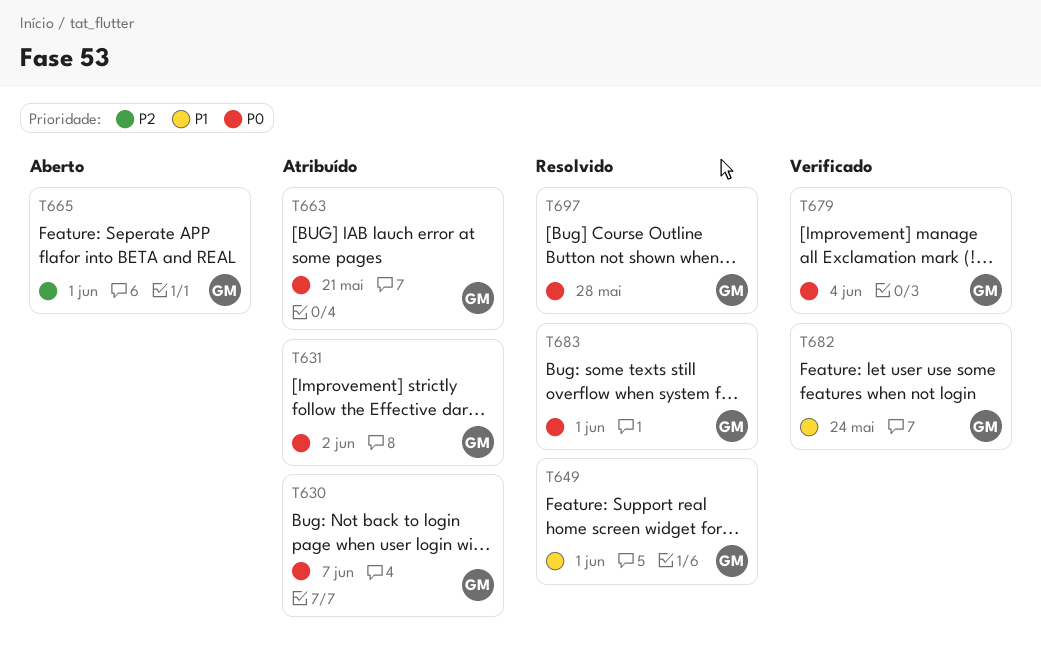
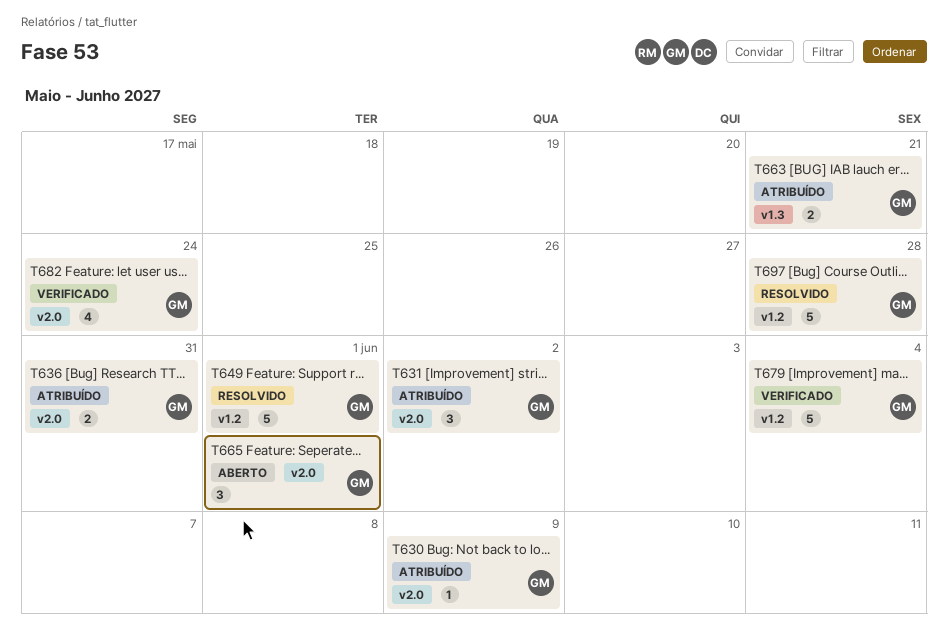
T630, due: Jun 7 -> Jun 9
T636: none -> present
T683: present -> none

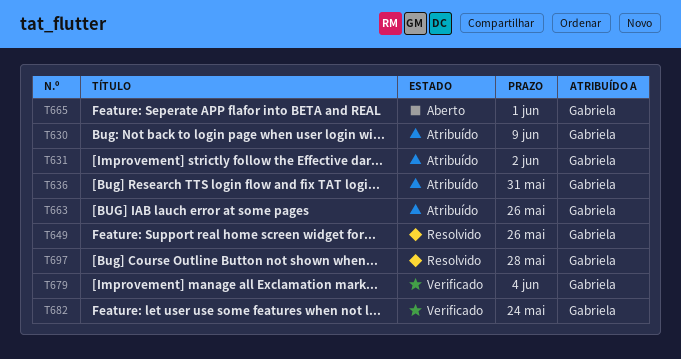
T649, due: Jun 1 -> May 26
T663, due: May 21 -> May 26

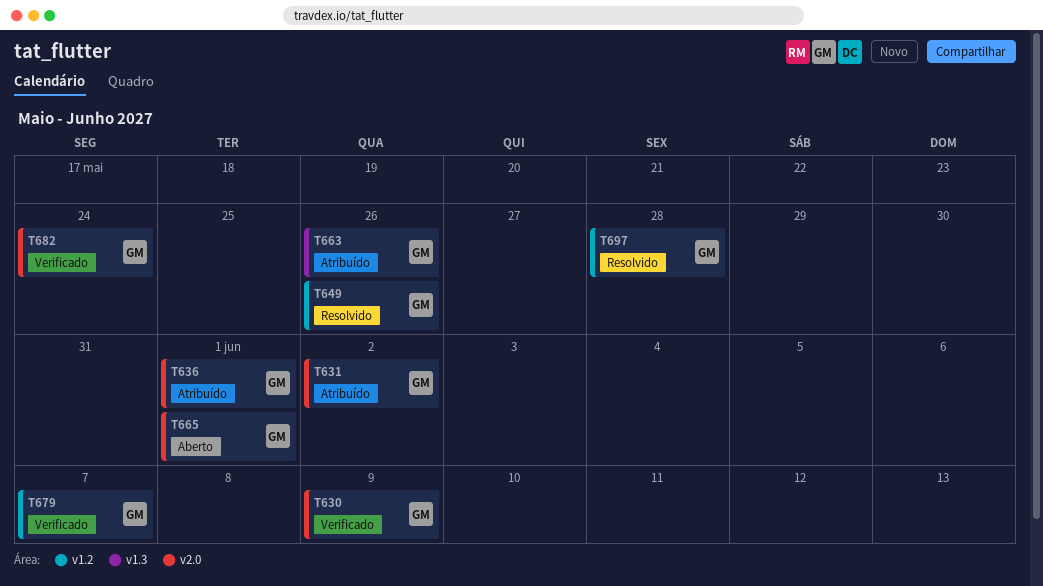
T630, status: Atribuído -> Verificado
T636, due: May 31 -> Jun 1
T679, due: Jun 4 -> Jun 7

